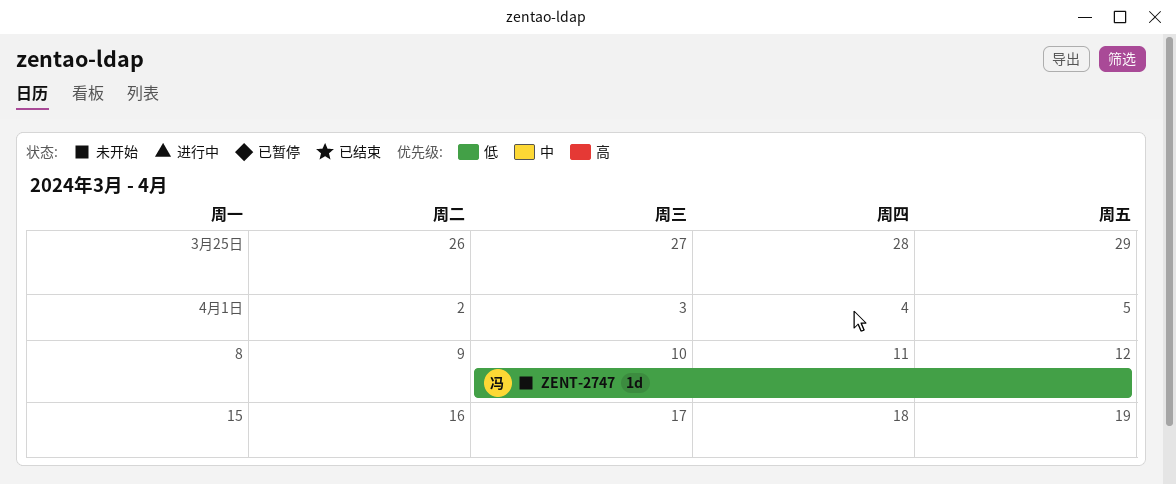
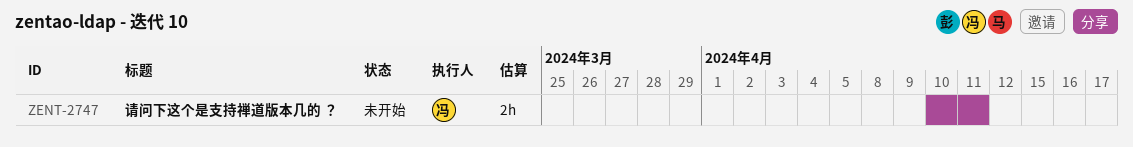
ZENT-2747, estimate: 1d -> 2h
ZENT-2747, due: Apr 12 -> Apr 11

